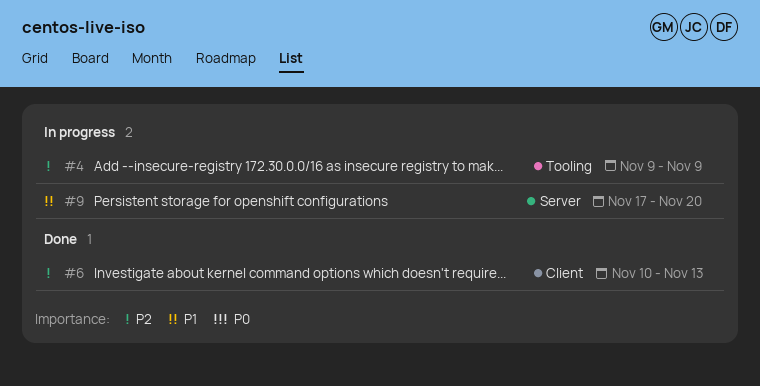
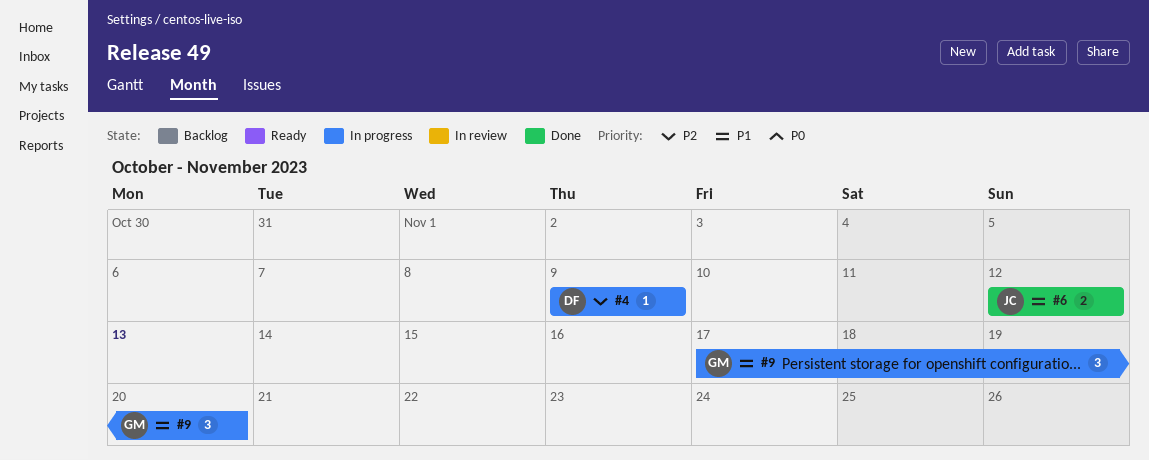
#6, priority: P2 -> P1
#6, start: Nov 10 -> Nov 12
#6, due: Nov 13 -> Nov 12

